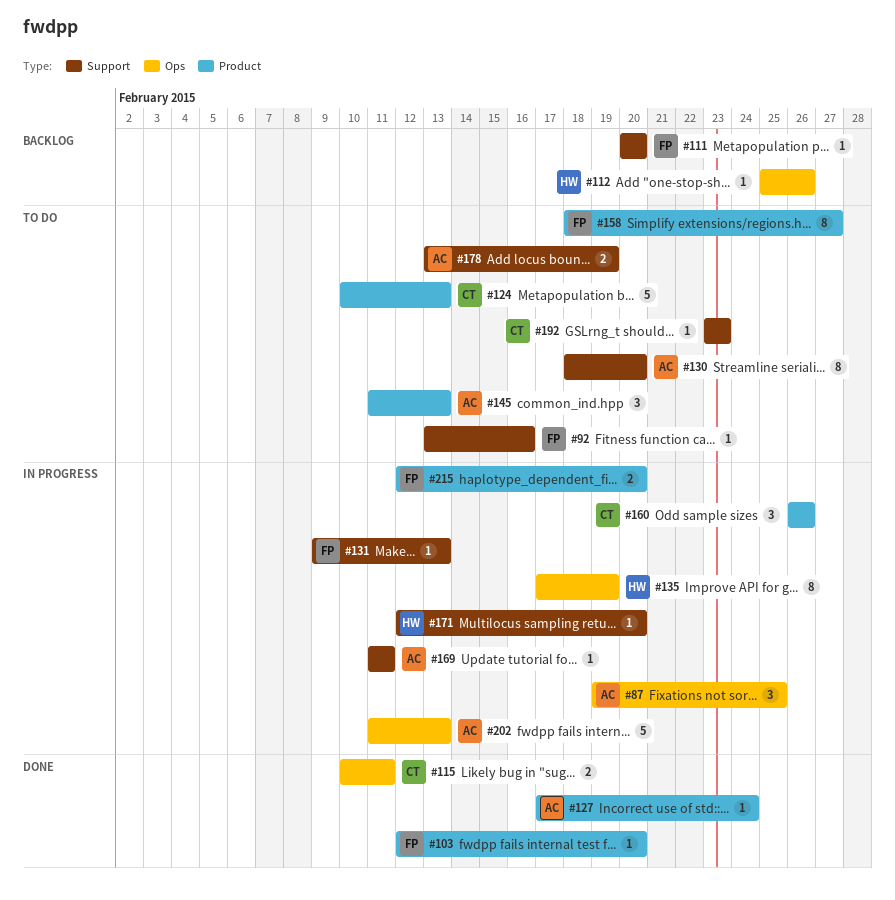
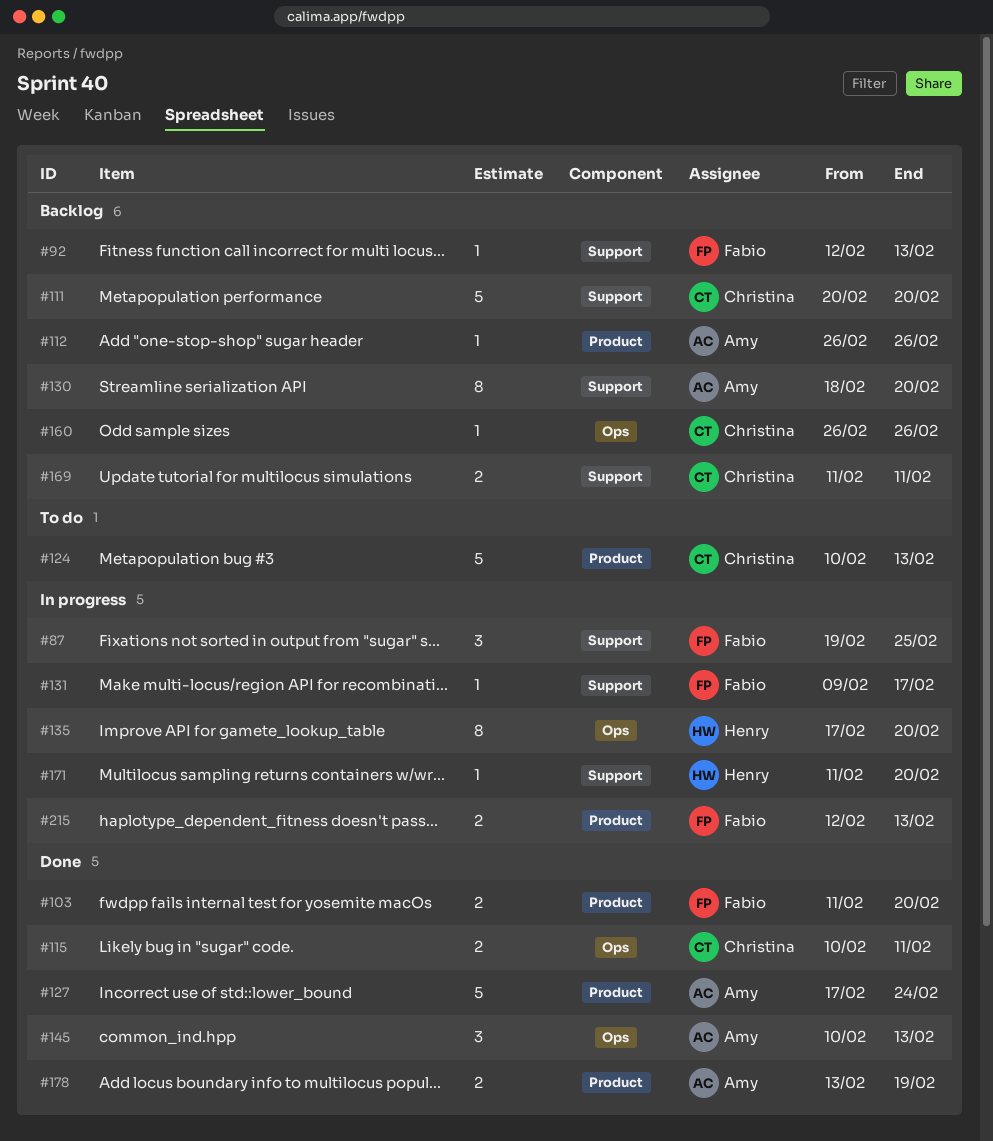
#87, owner: Amy -> Fabio
#87, label: Ops -> Support
#92, status: To do -> Backlog
#92, start: Feb 13 -> Feb 12
#92, due: Feb 16 -> Feb 13
#103, estimate: 1 -> 2
#103, start: Feb 12 -> Feb 11
#111, owner: Fabio -> Christina
#111, estimate: 1 -> 5
#112, owner: Henry -> Amy
#112, label: Ops -> Product
#112, start: Feb 25 -> Feb 26
#127, estimate: 1 -> 5
#130, status: To do -> Backlog
#131, due: Feb 13 -> Feb 17
#135, due: Feb 19 -> Feb 20
#145, status: To do -> Done
#145, label: Product -> Ops
#145, start: Feb 11 -> Feb 10
#158: present -> none
#160, status: In progress -> Backlog
#160, label: Product -> Ops
#160, estimate: 3 -> 1
#169, status: In progress -> Backlog
#169, owner: Amy -> Christina
#169, estimate: 1 -> 2
#171, start: Feb 12 -> Feb 11
#178, status: To do -> Done
#178, label: Support -> Product
#192: present -> none
#202: present -> none
#215, due: Feb 20 -> Feb 13

